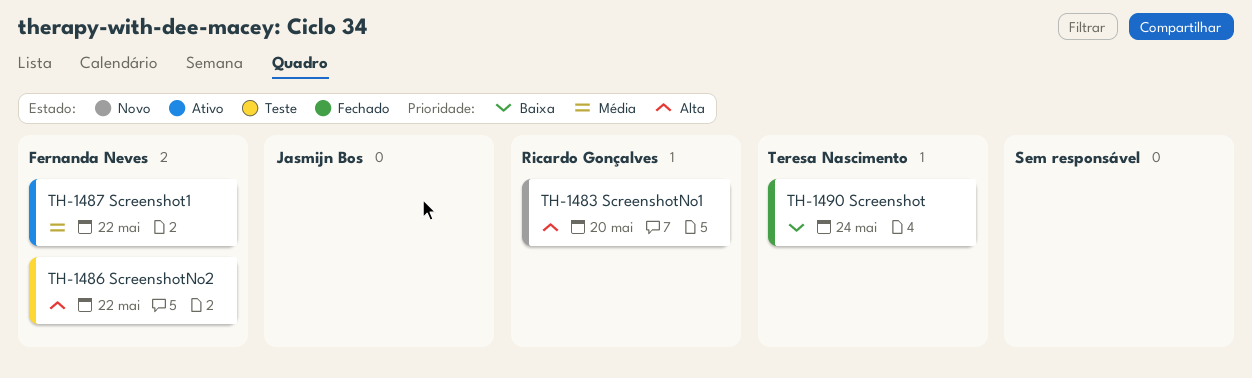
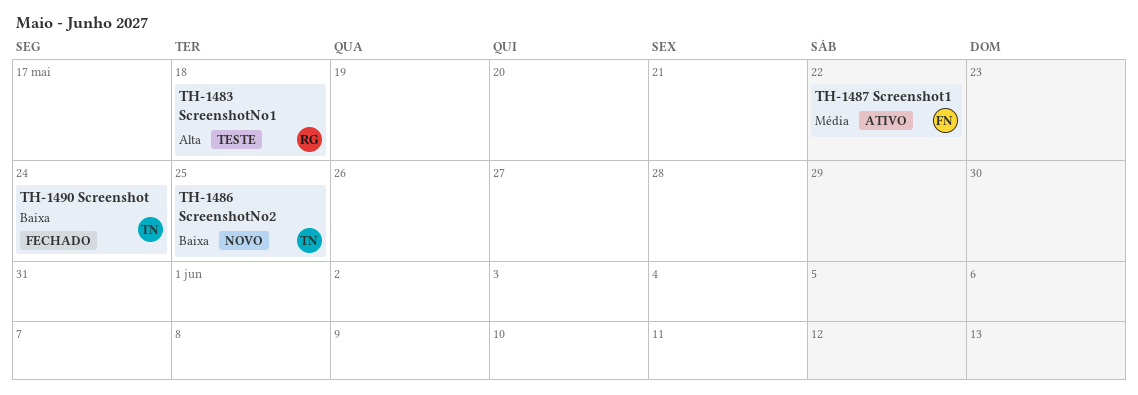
TH-1483, status: Novo -> Teste
TH-1483, due: May 20 -> May 18
TH-1486, status: Teste -> Novo
TH-1486, owner: Fernanda Neves -> Teresa Nascimento
TH-1486, priority: Alta -> Baixa
TH-1486, due: May 22 -> May 25

